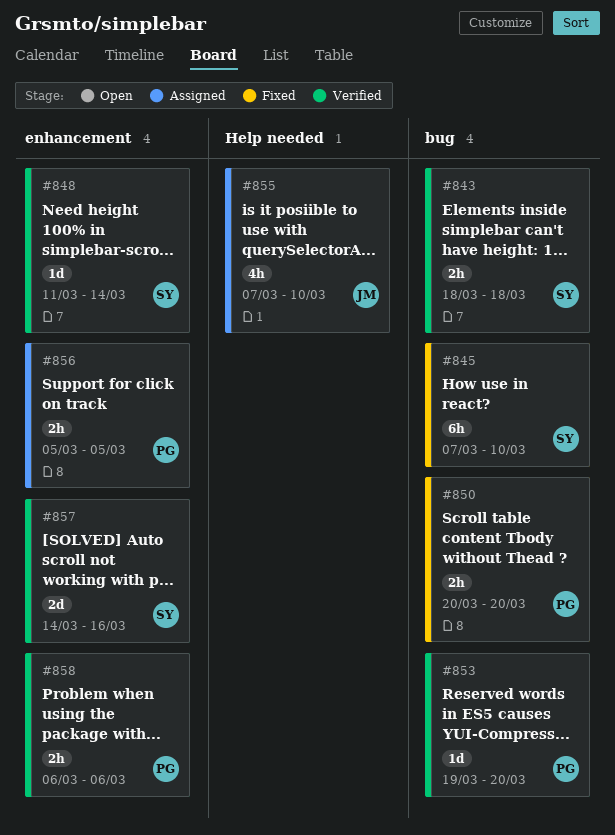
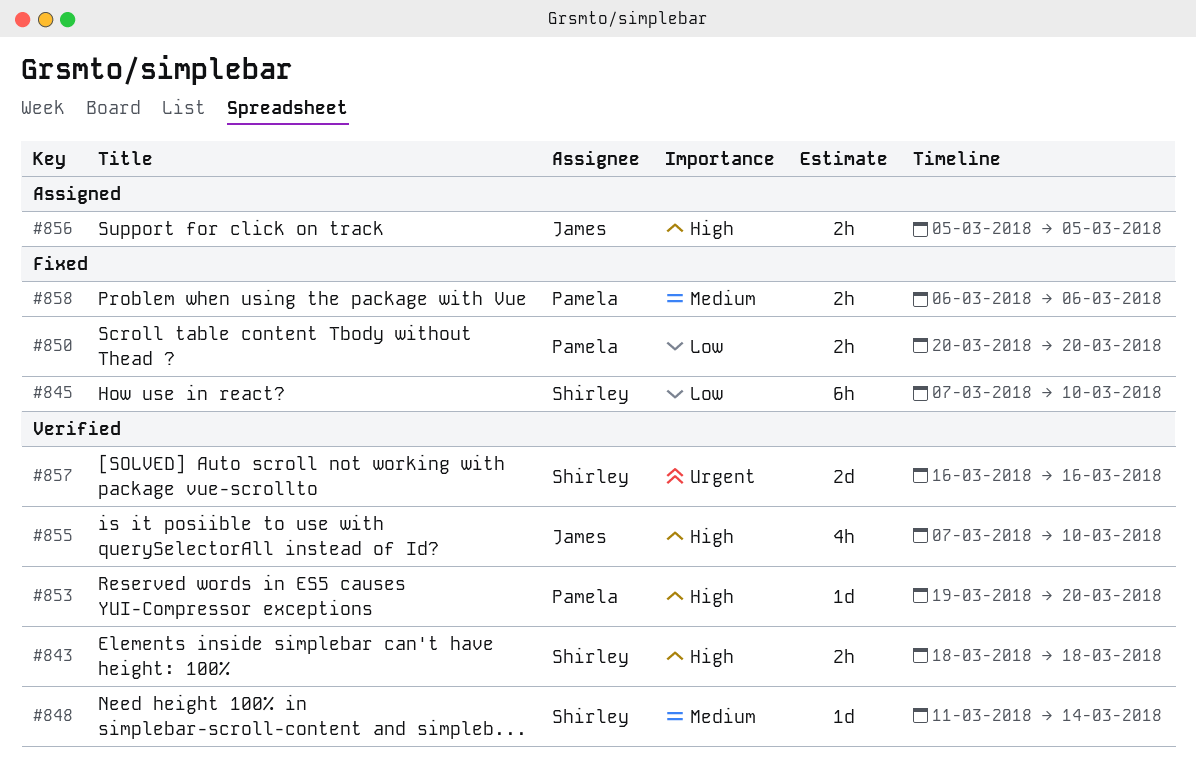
#855, status: Assigned -> Verified
#856, owner: Pamela -> James
#857, start: Mar 14 -> Mar 16
#858, status: Verified -> Fixed

